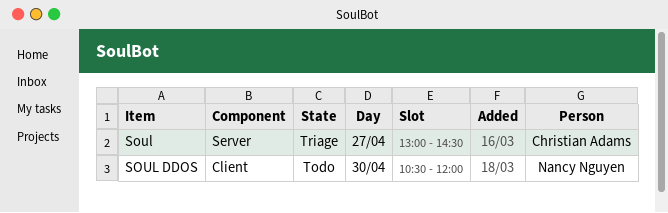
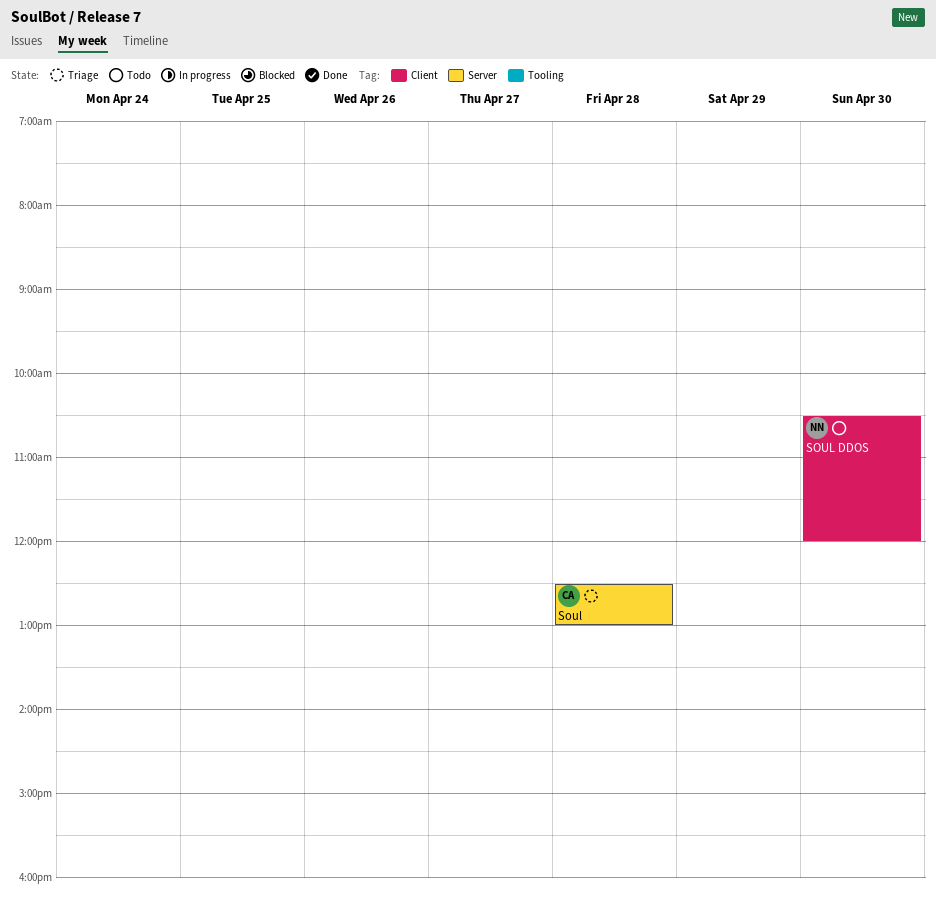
Soul, day: Apr 27 -> Apr 28
Soul, begins: 13:00 -> 12:30
Soul, ends: 14:30 -> 13:00

